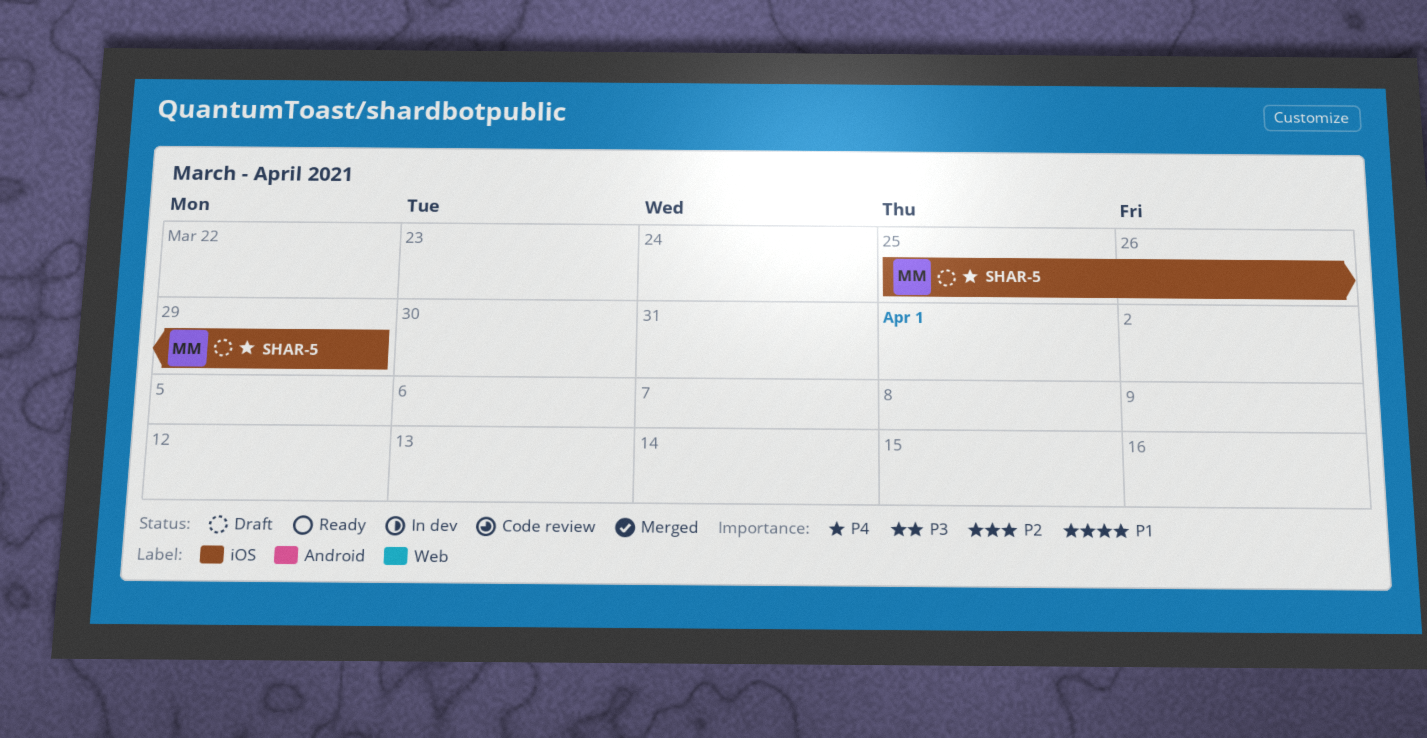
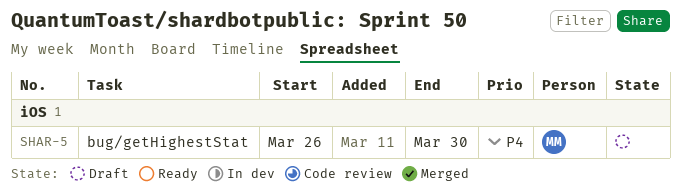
SHAR-5, start: Mar 25 -> Mar 26
SHAR-5, due: Mar 29 -> Mar 30

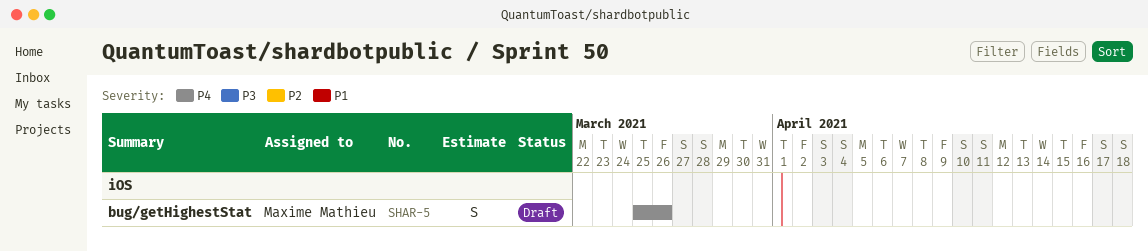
SHAR-5, start: Mar 26 -> Mar 25
SHAR-5, due: Mar 30 -> Mar 26

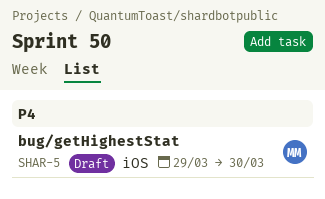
SHAR-5, start: Mar 25 -> Mar 29
SHAR-5, due: Mar 26 -> Mar 30

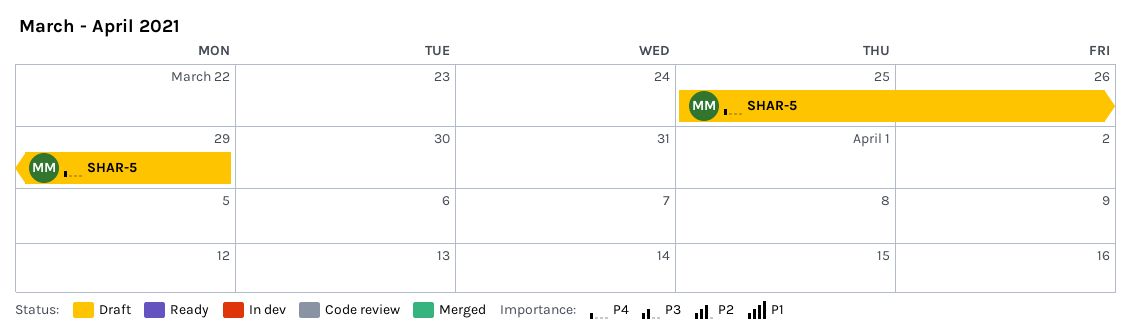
SHAR-5, start: Mar 29 -> Mar 25
SHAR-5, due: Mar 30 -> Mar 29

